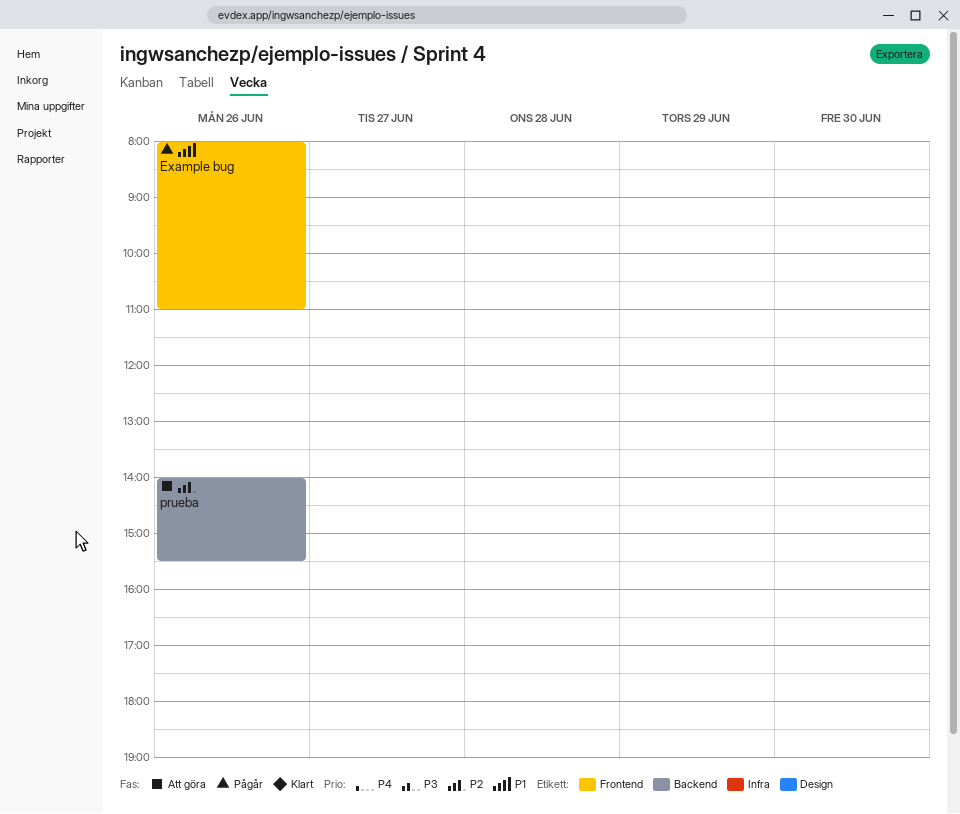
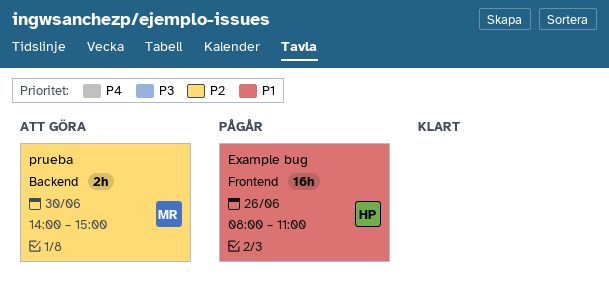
prueba, day: Jun 26 -> Jun 30
prueba, ends: 15:30 -> 15:00

